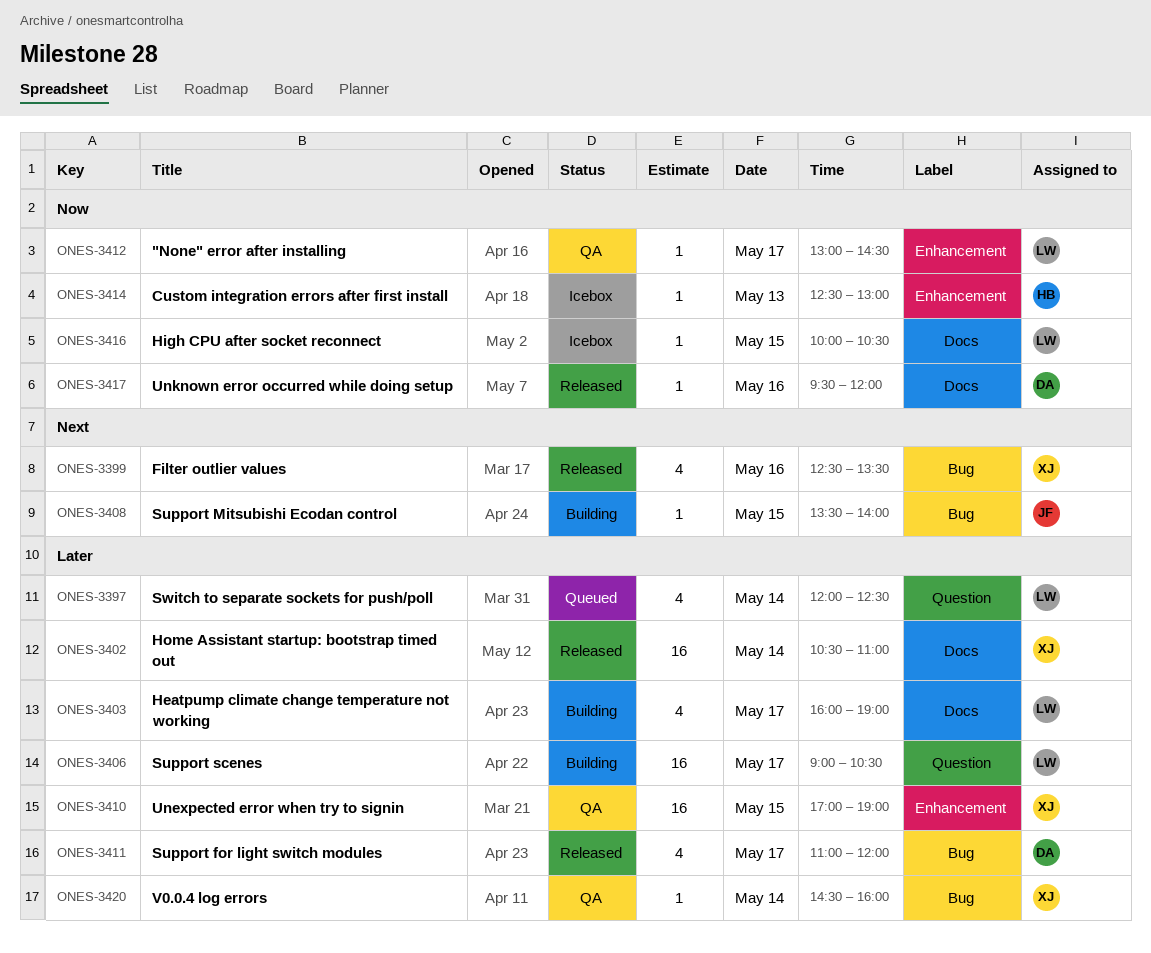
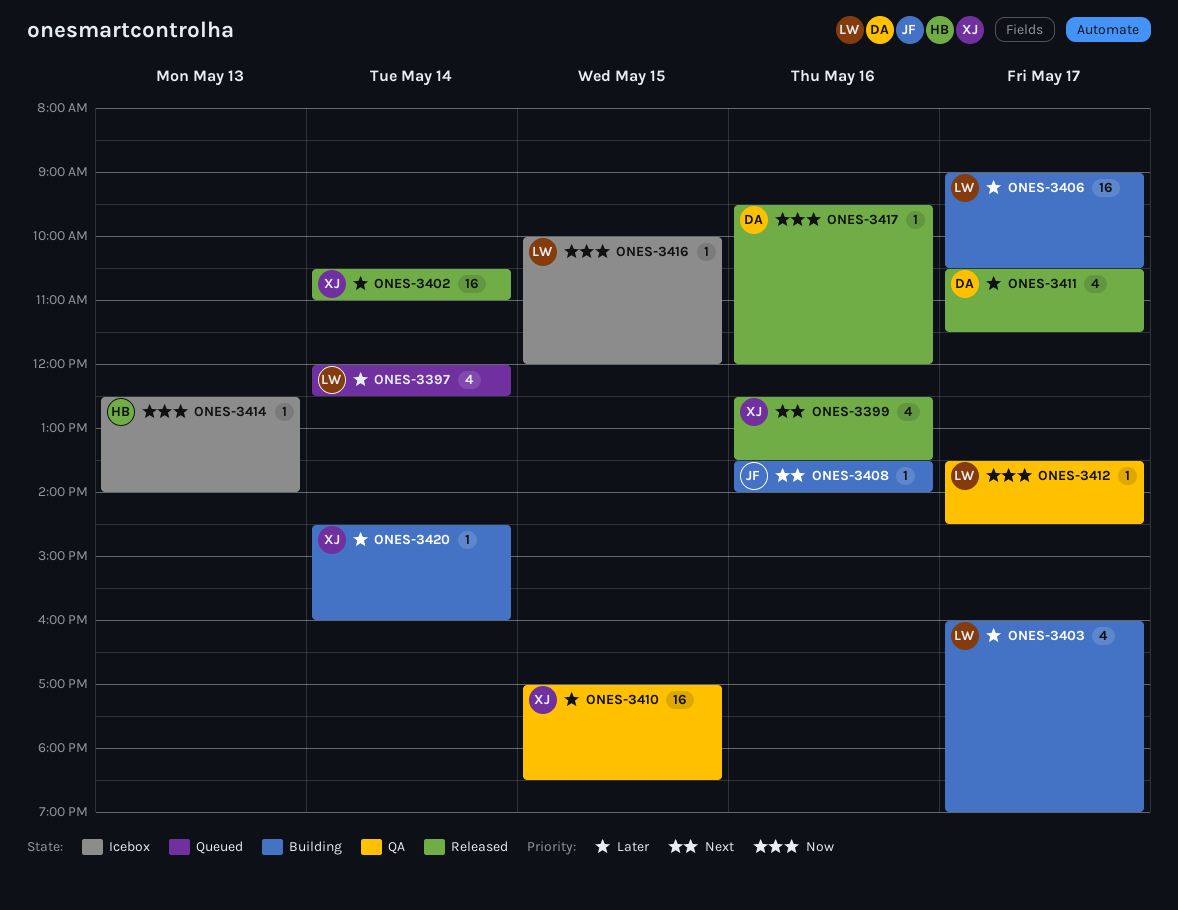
ONES-3408, day: May 15 -> May 16
ONES-3410, ends: 19:00 -> 18:30
ONES-3411, begins: 11:00 -> 10:30
ONES-3411, ends: 12:00 -> 11:30
ONES-3412, begins: 13:00 -> 13:30
ONES-3414, ends: 13:00 -> 14:00
ONES-3416, ends: 10:30 -> 12:00
ONES-3420, status: QA -> Building

